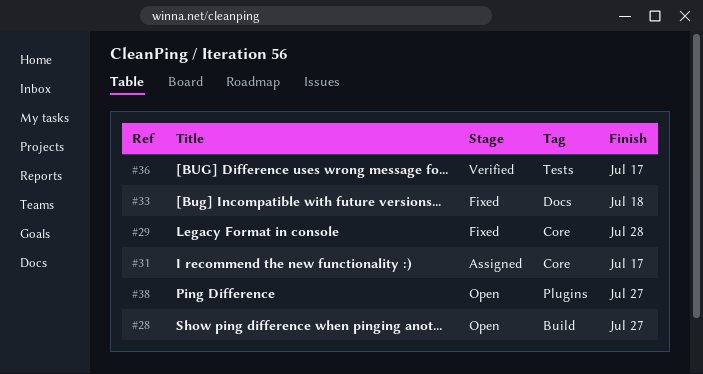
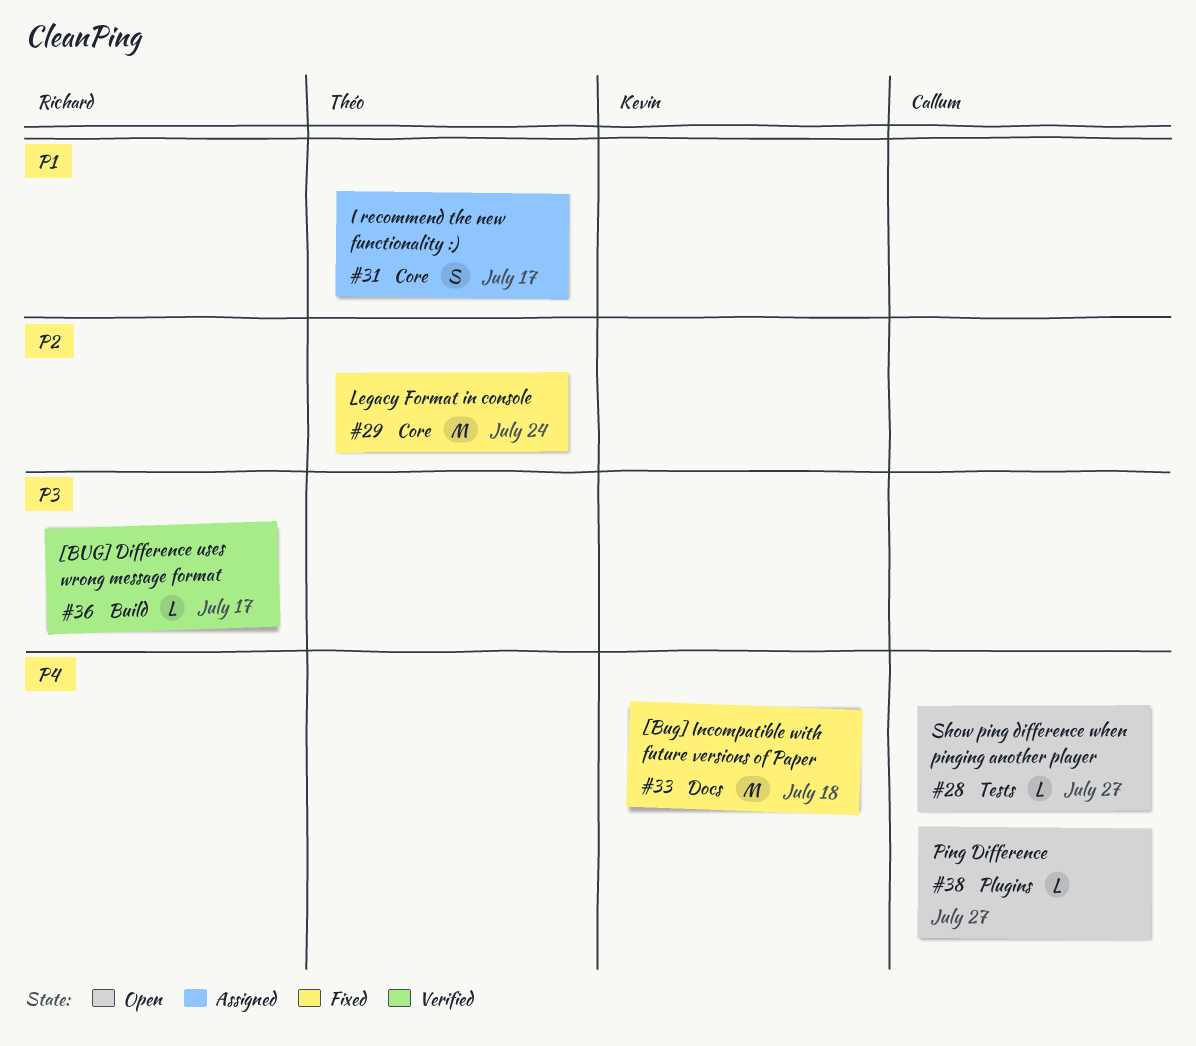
#28, label: Build -> Tests
#29, due: Jul 28 -> Jul 24
#36, label: Tests -> Build

